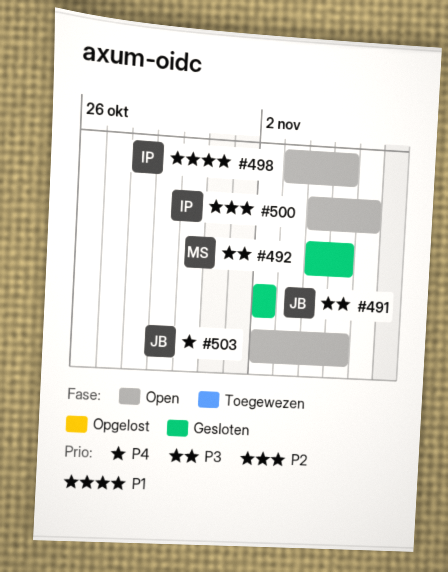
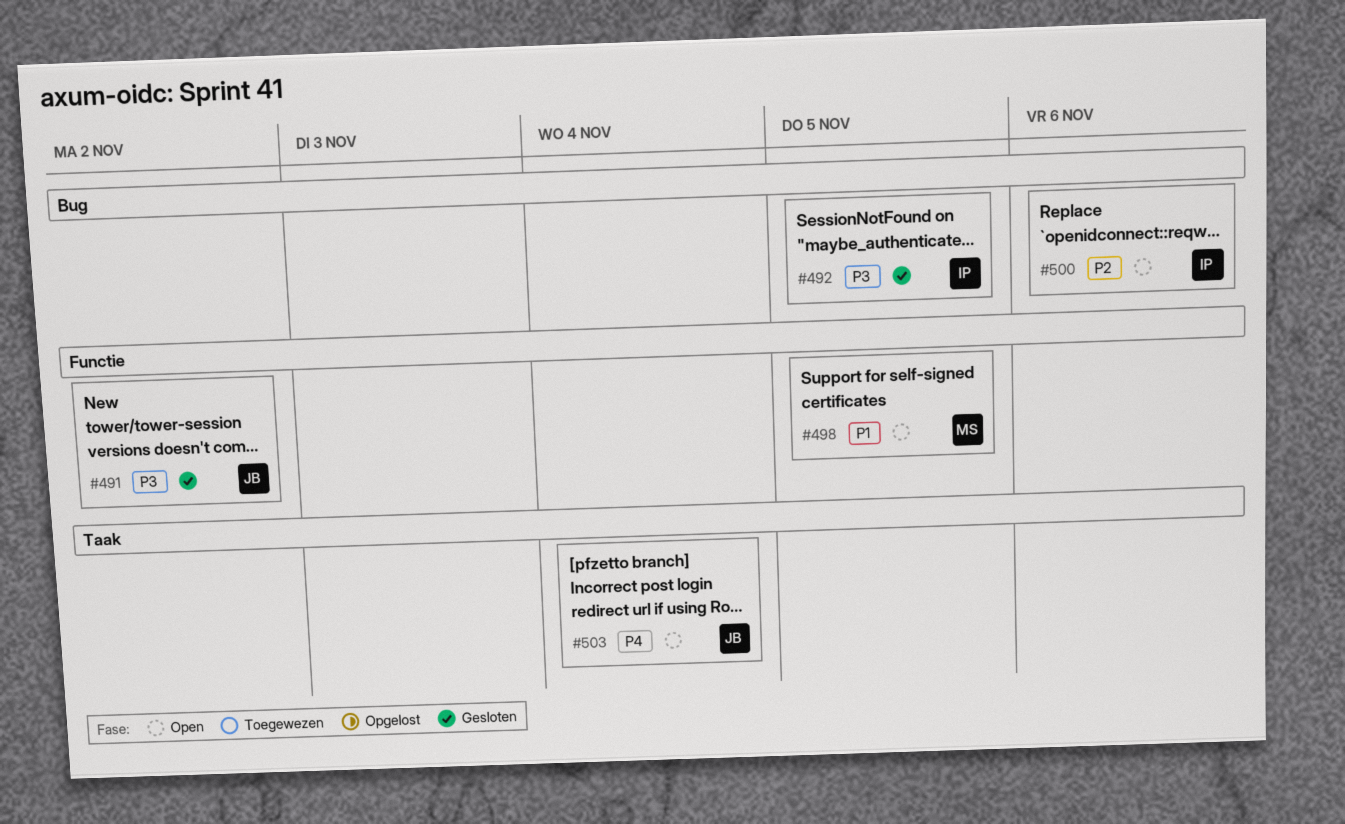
#492, owner: MS -> IP
#498, owner: IP -> MS
#503, due: Nov 5 -> Nov 4

